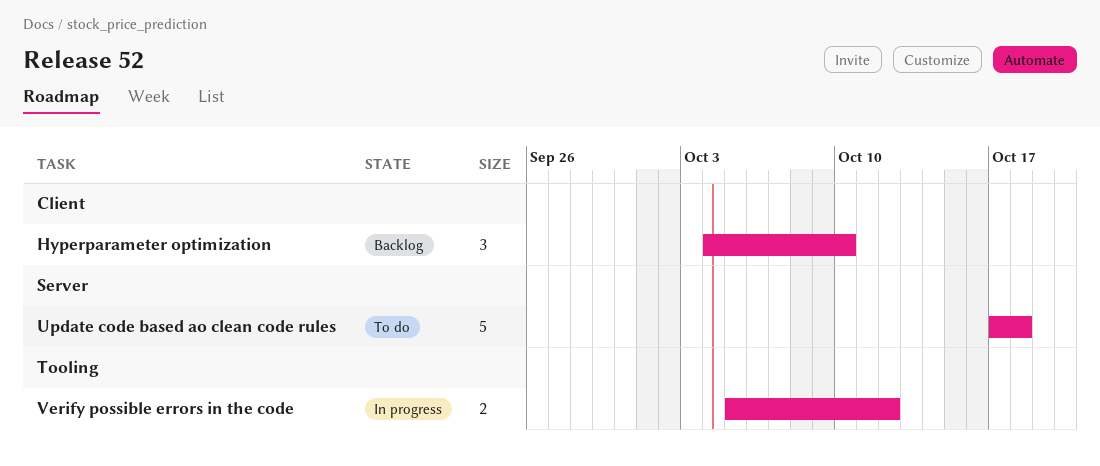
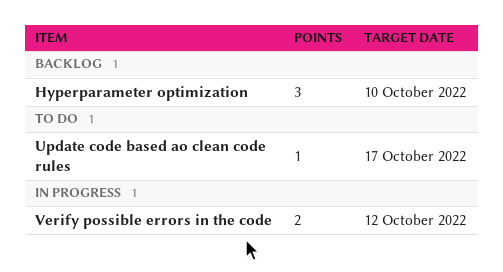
Update code based ao clean code rules, estimate: 5 -> 1
Update code based ao clean code rules, due: Oct 18 -> Oct 17

